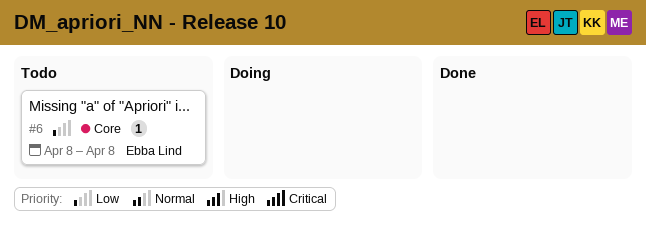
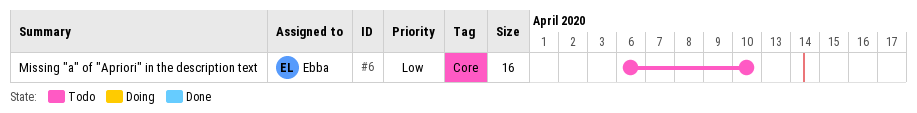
#6, estimate: 1 -> 16
#6, start: Apr 8 -> Apr 6
#6, due: Apr 8 -> Apr 10

